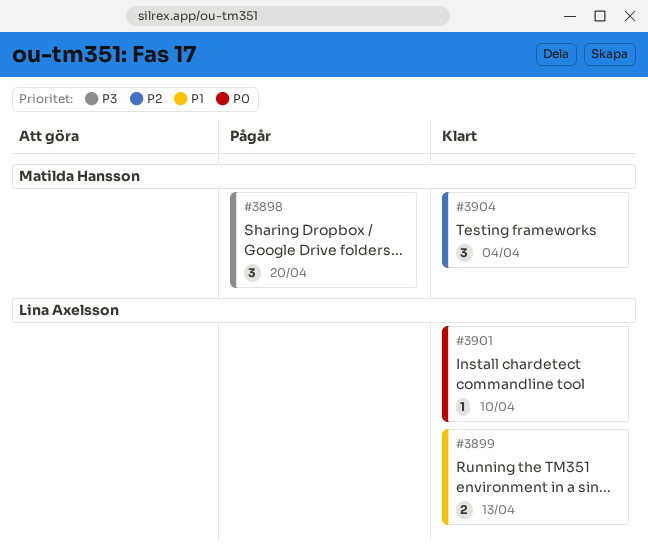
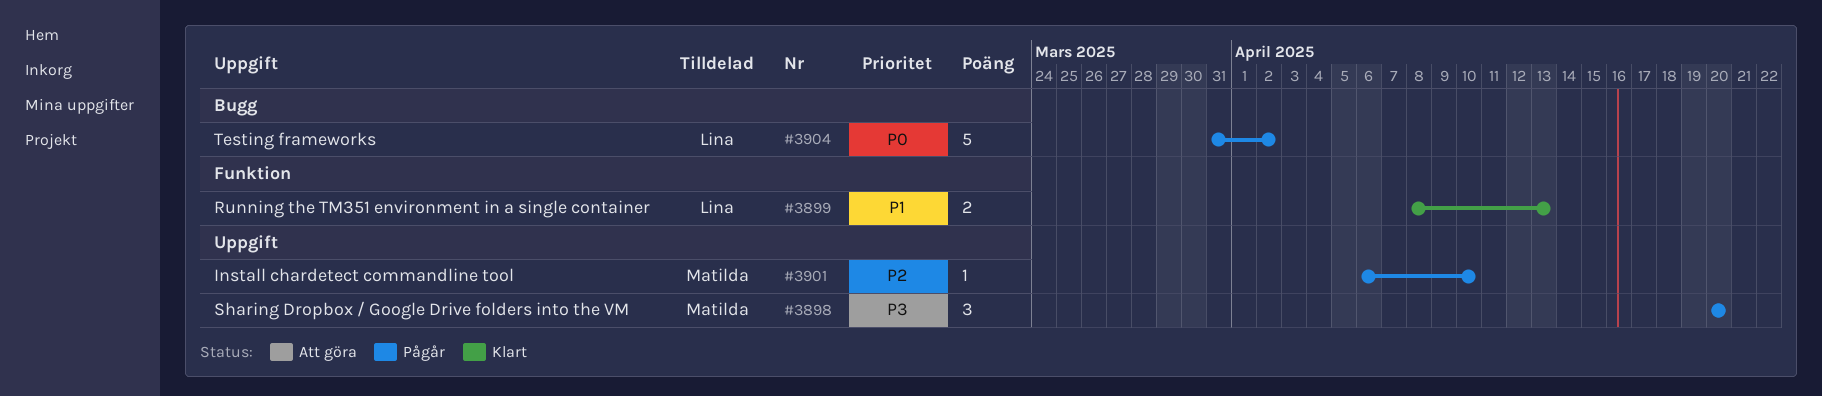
#3901, status: Klart -> Pågår
#3901, owner: Lina Axelsson -> Matilda Hansson
#3901, priority: P0 -> P2
#3904, status: Klart -> Pågår
#3904, owner: Matilda Hansson -> Lina Axelsson
#3904, priority: P2 -> P0
#3904, estimate: 3 -> 5
#3904, due: Apr 4 -> Apr 2

